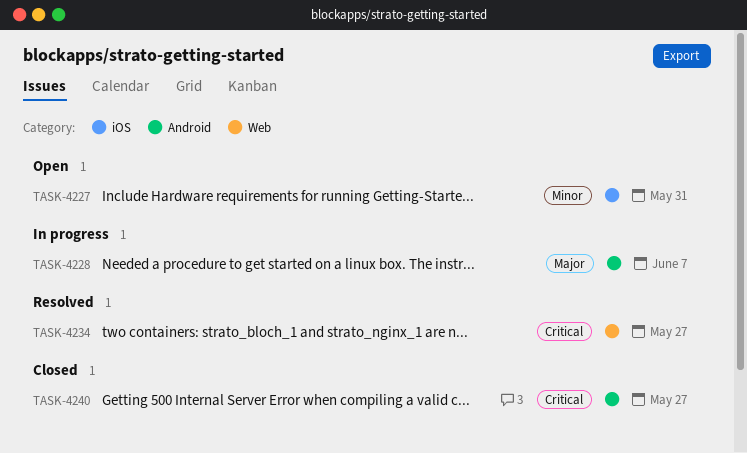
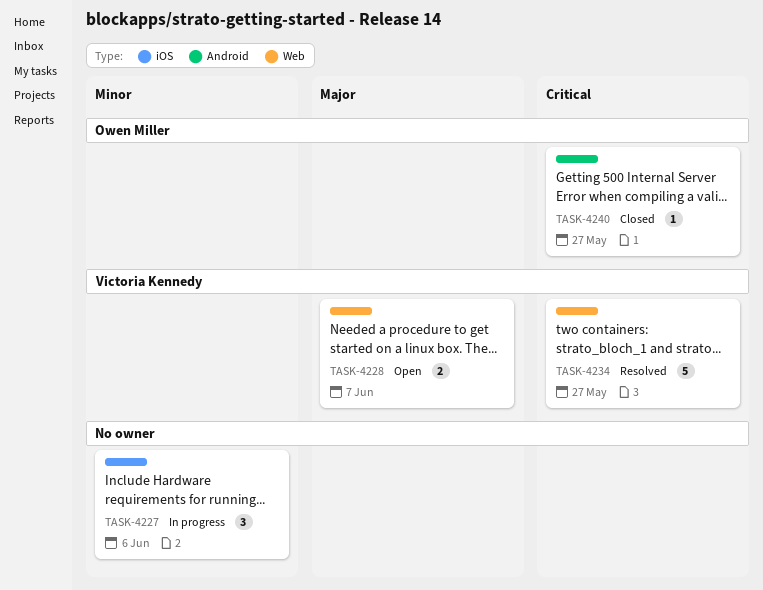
TASK-4227, status: Open -> In progress
TASK-4227, due: May 31 -> Jun 6
TASK-4228, status: In progress -> Open
TASK-4228, label: Android -> Web

